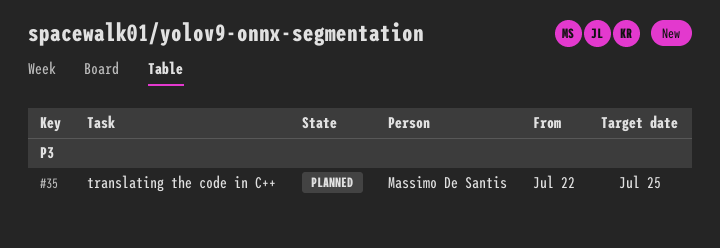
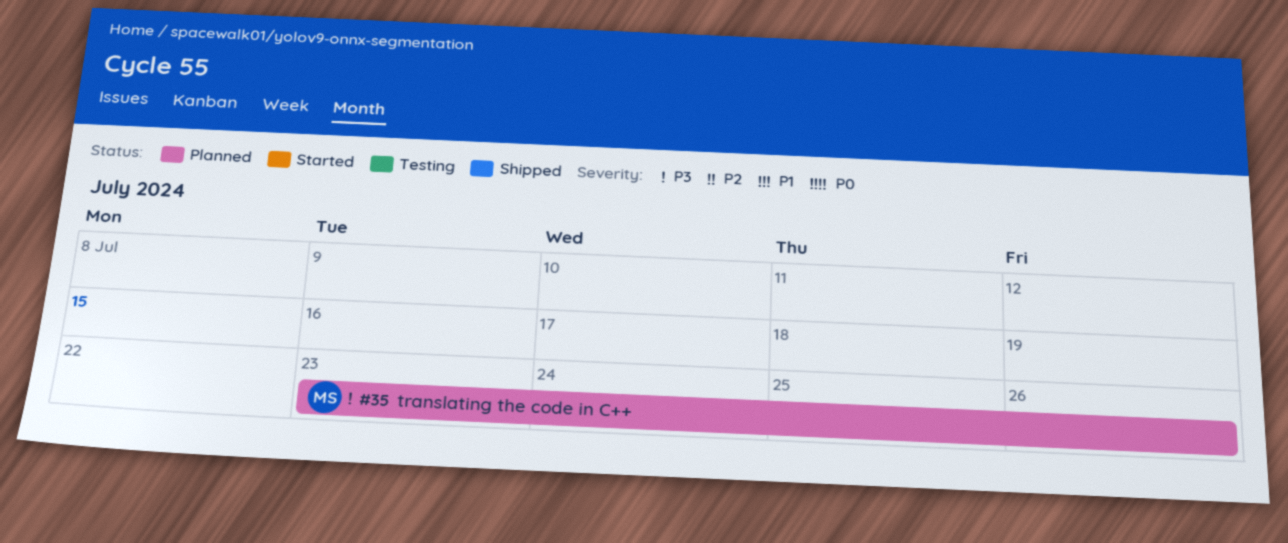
#35, start: Jul 22 -> Jul 23
#35, due: Jul 25 -> Jul 26

